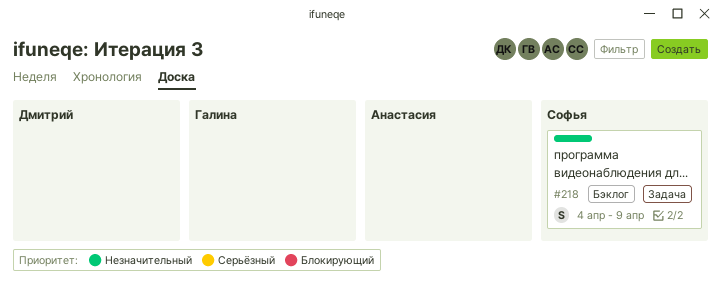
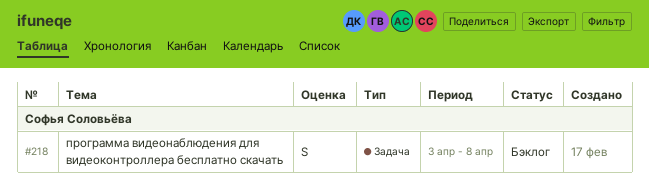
#218, start: Apr 4 -> Apr 3
#218, due: Apr 9 -> Apr 8

